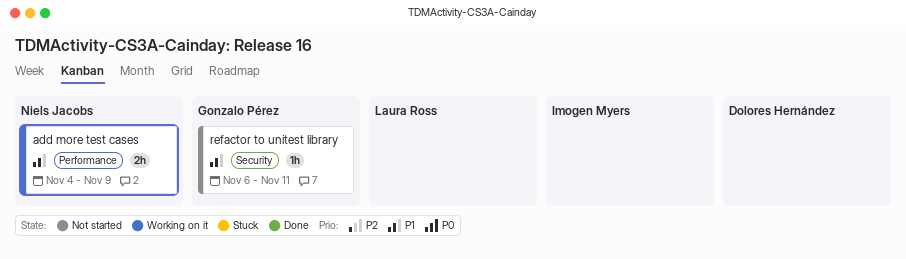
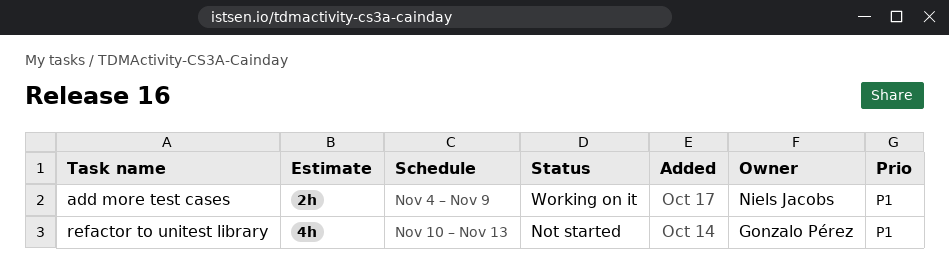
refactor to unitest library, estimate: 1h -> 4h
refactor to unitest library, start: Nov 6 -> Nov 10
refactor to unitest library, due: Nov 11 -> Nov 13

